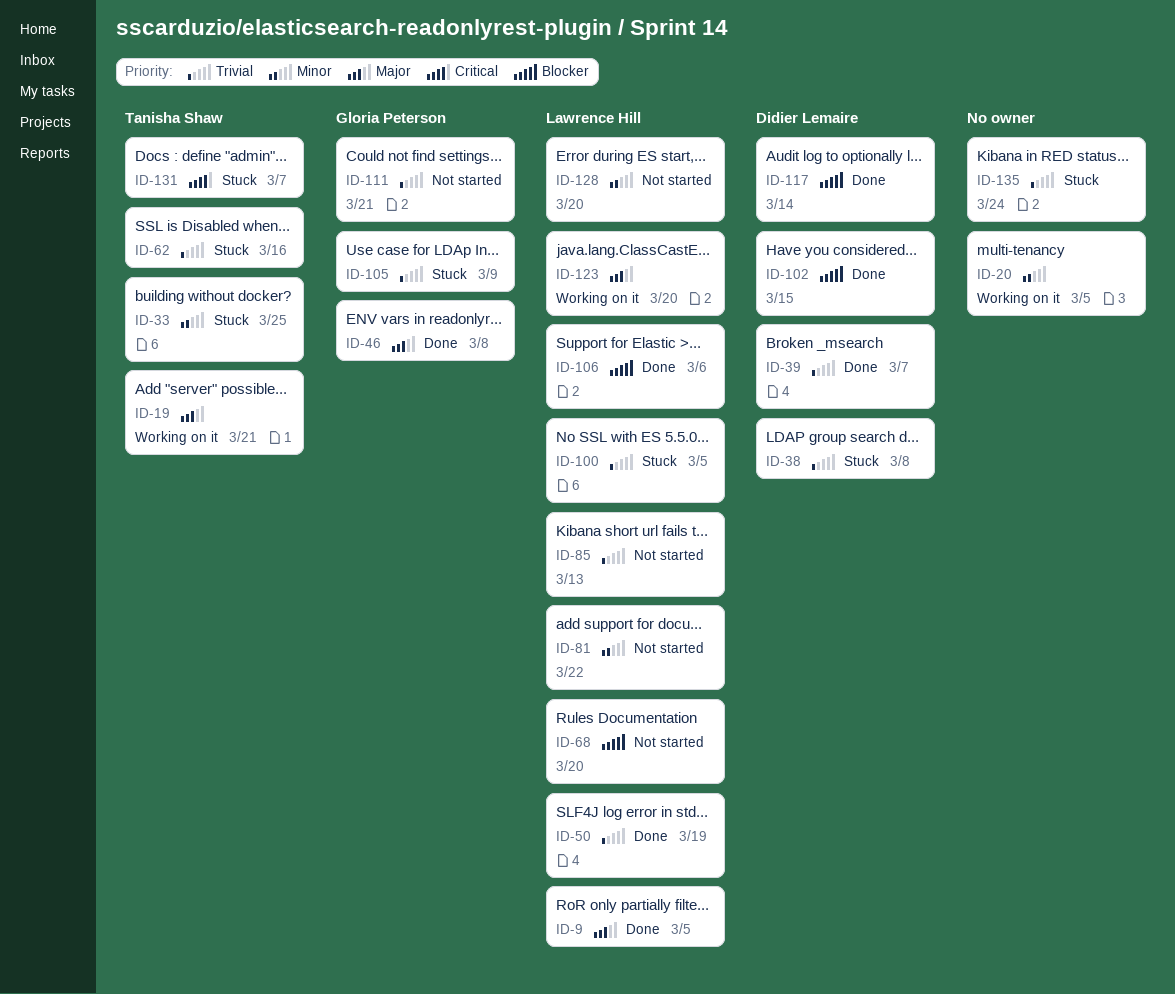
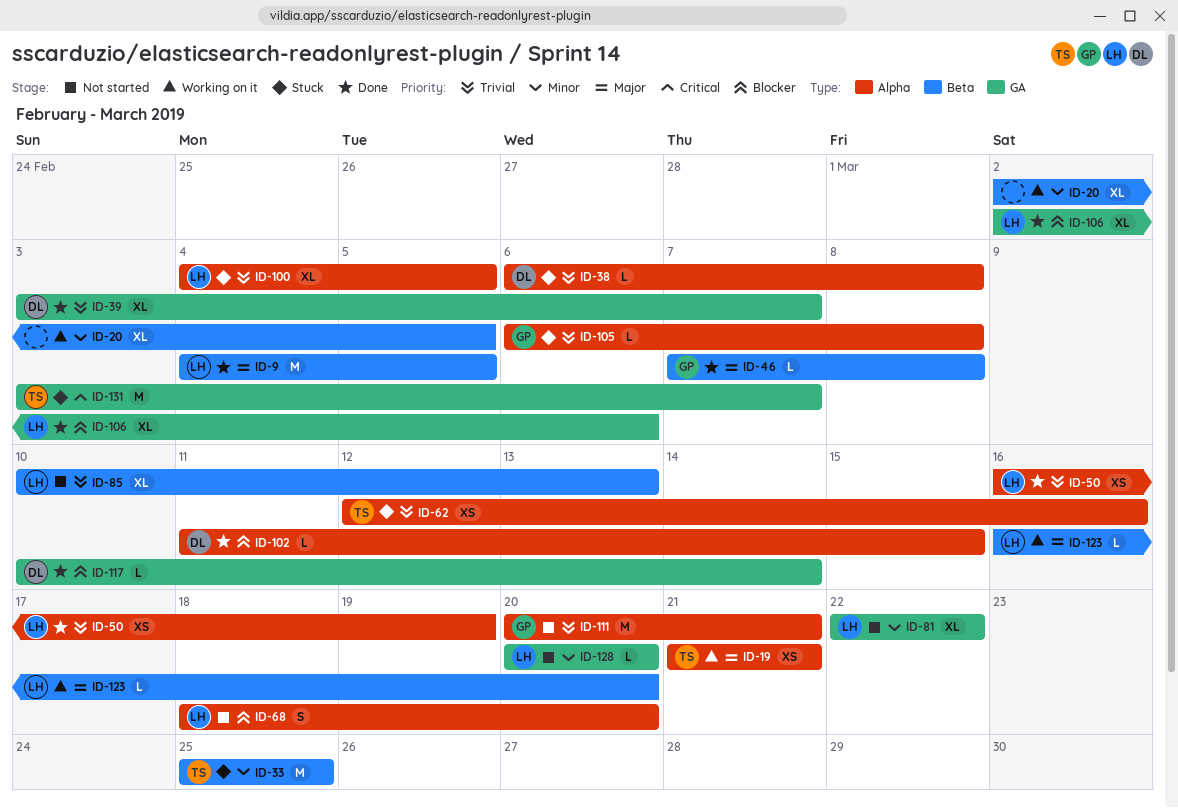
ID-105, due: Mar 9 -> Mar 8
ID-135: present -> none

